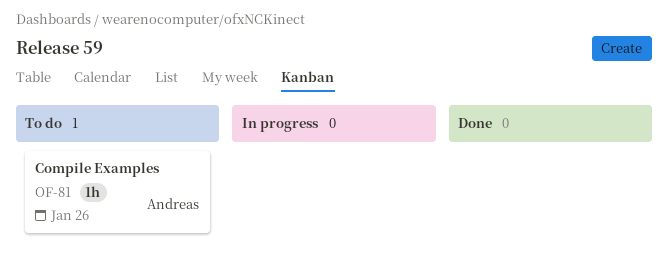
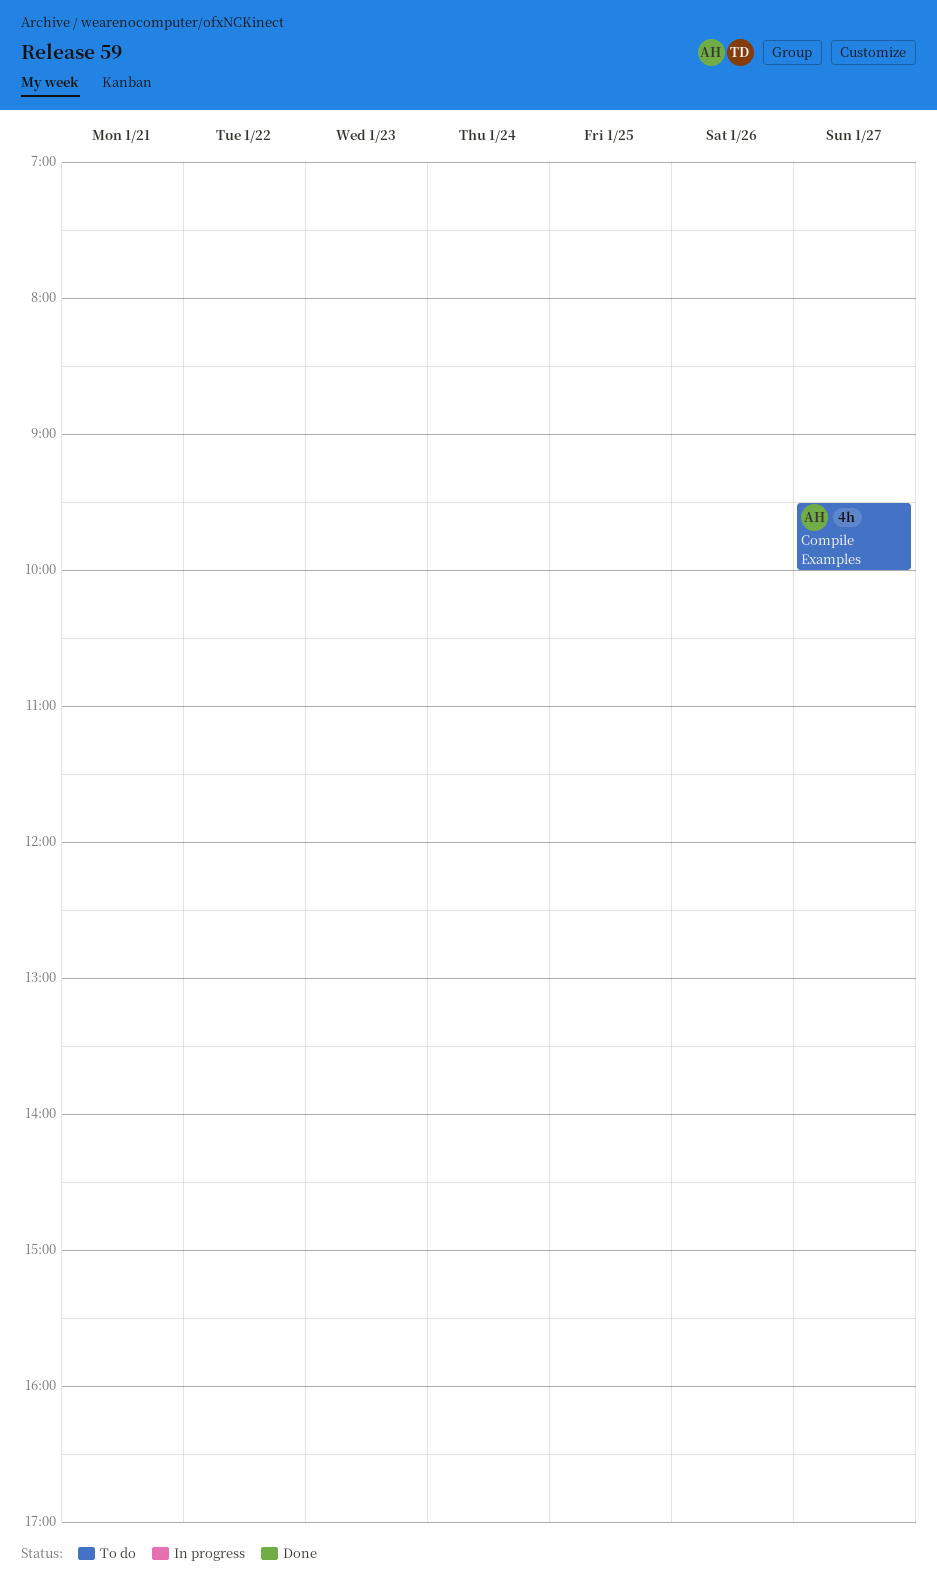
Compile Examples, estimate: 1h -> 4h
Compile Examples, day: Jan 26 -> Jan 27

